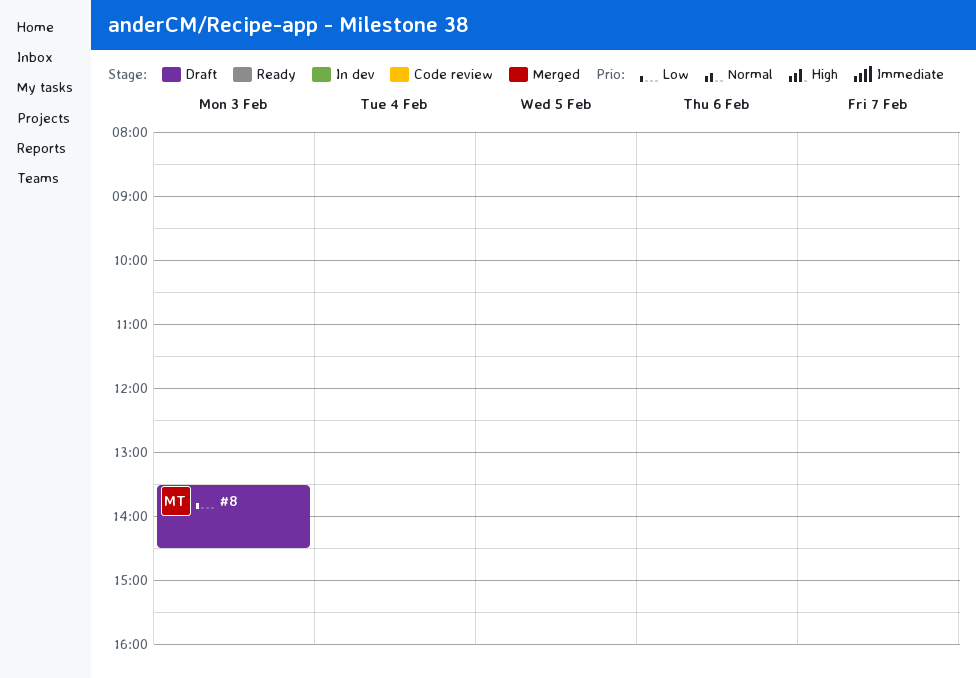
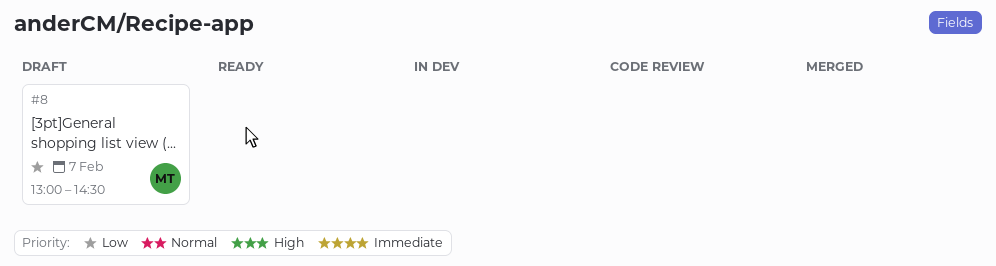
#8, day: Feb 3 -> Feb 7
#8, begins: 13:30 -> 13:00

